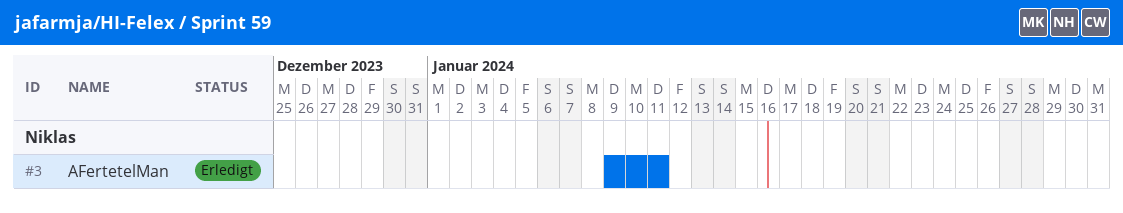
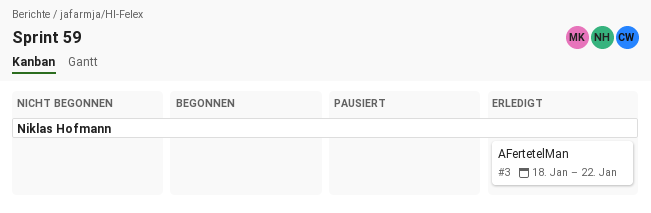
#3, start: Jan 9 -> Jan 18
#3, due: Jan 11 -> Jan 22

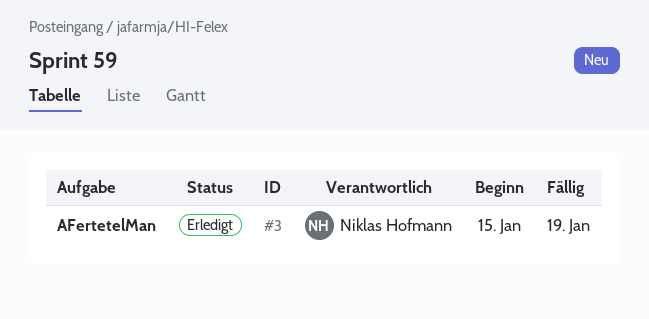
#3, start: Jan 18 -> Jan 15
#3, due: Jan 22 -> Jan 19

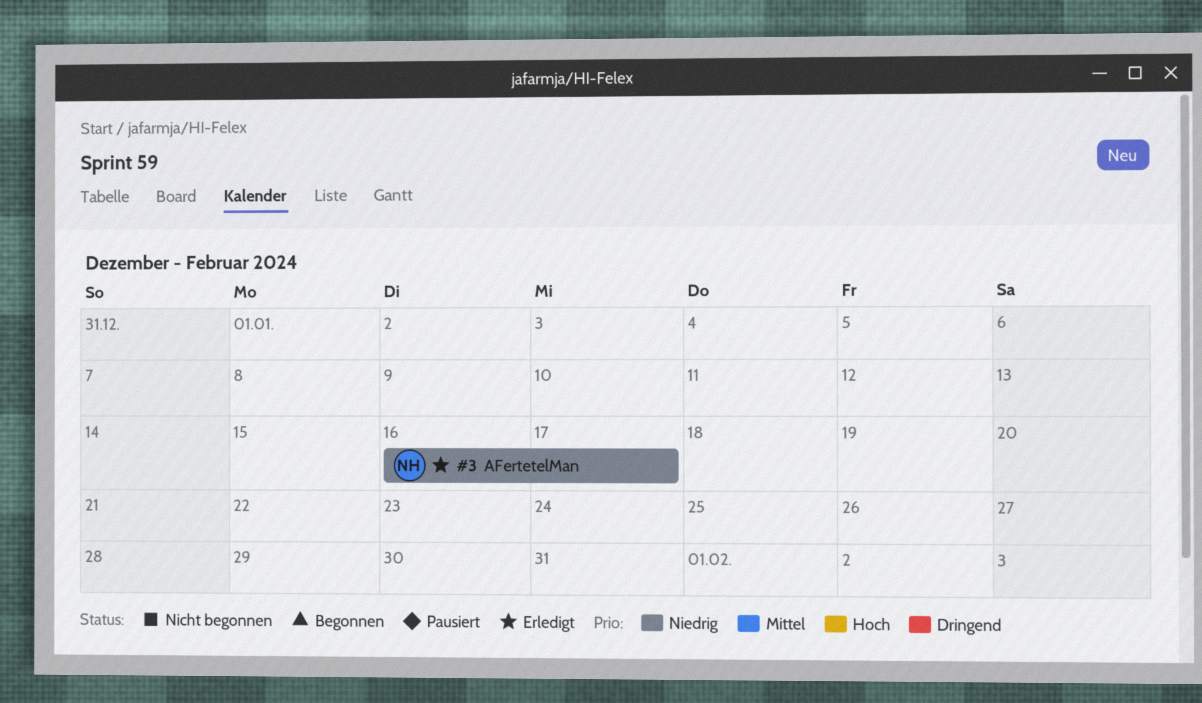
#3, start: Jan 15 -> Jan 16
#3, due: Jan 19 -> Jan 17

